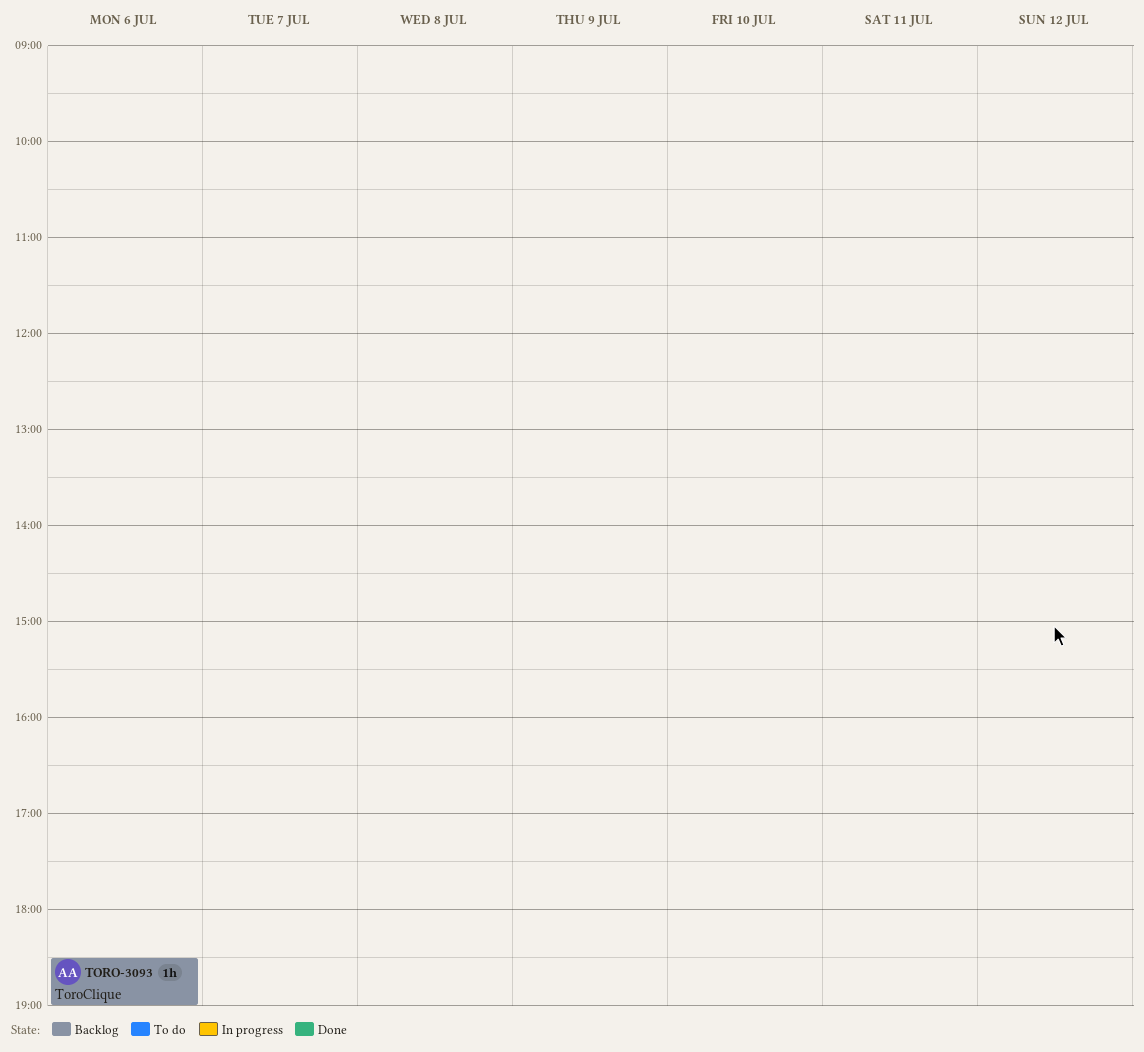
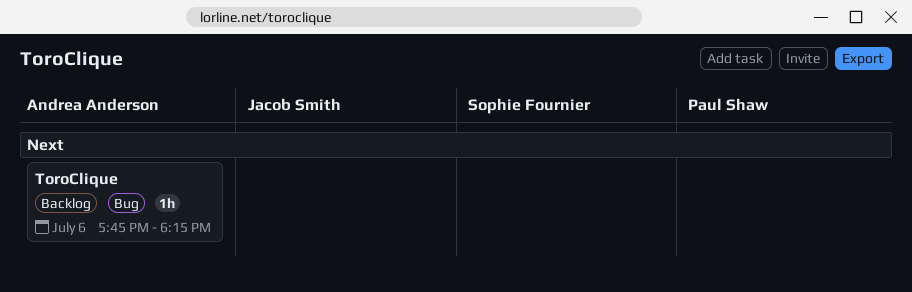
ToroClique, begins: 18:30 -> 17:45
ToroClique, ends: 19:00 -> 18:15

